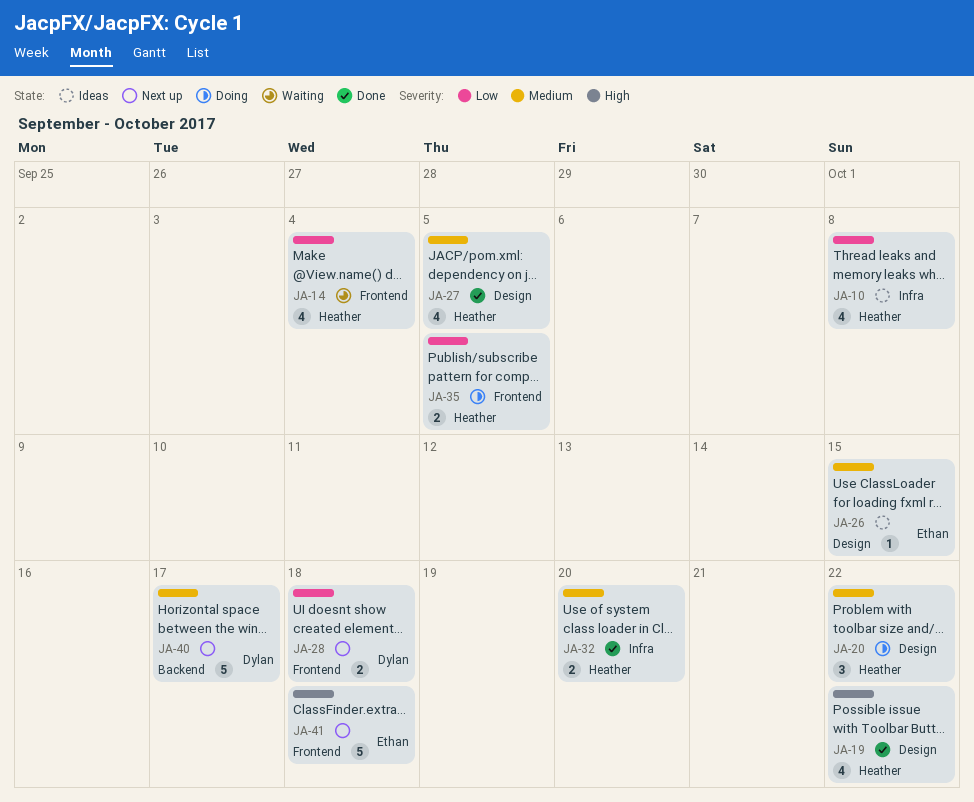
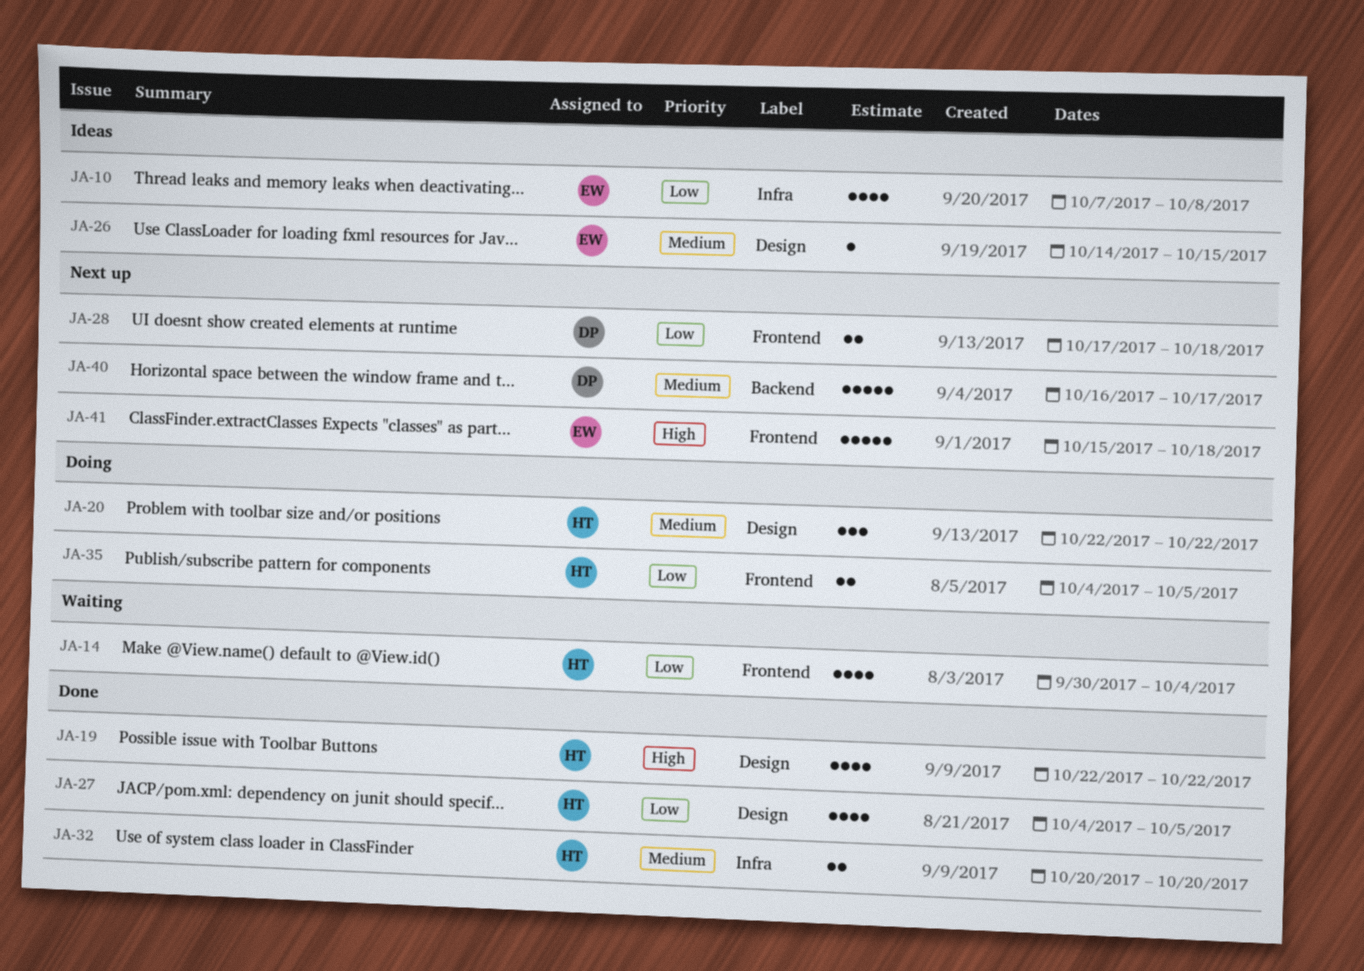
JA-10, owner: Heather -> Ethan
JA-27, priority: Medium -> Low

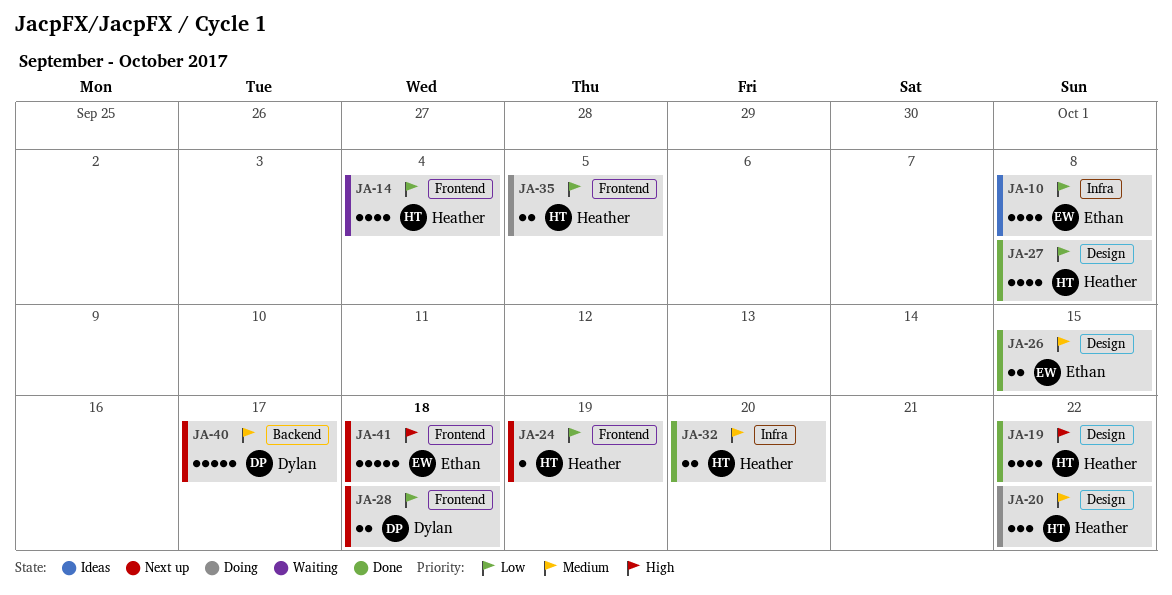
JA-24: none -> present
JA-26, status: Ideas -> Done
JA-26, estimate: 1 -> 2
JA-27, due: Oct 5 -> Oct 8

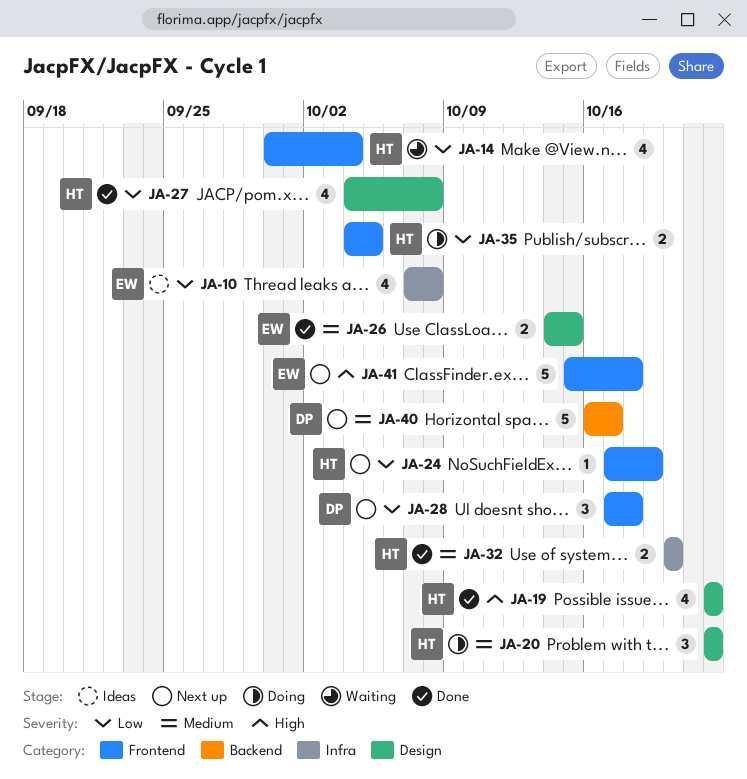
JA-28, estimate: 2 -> 3

